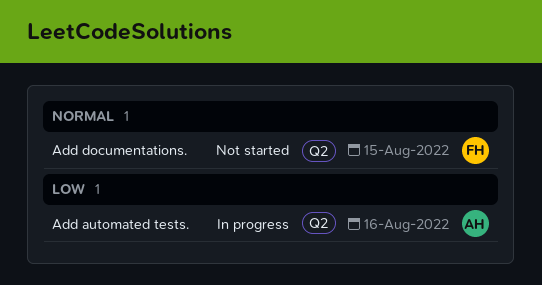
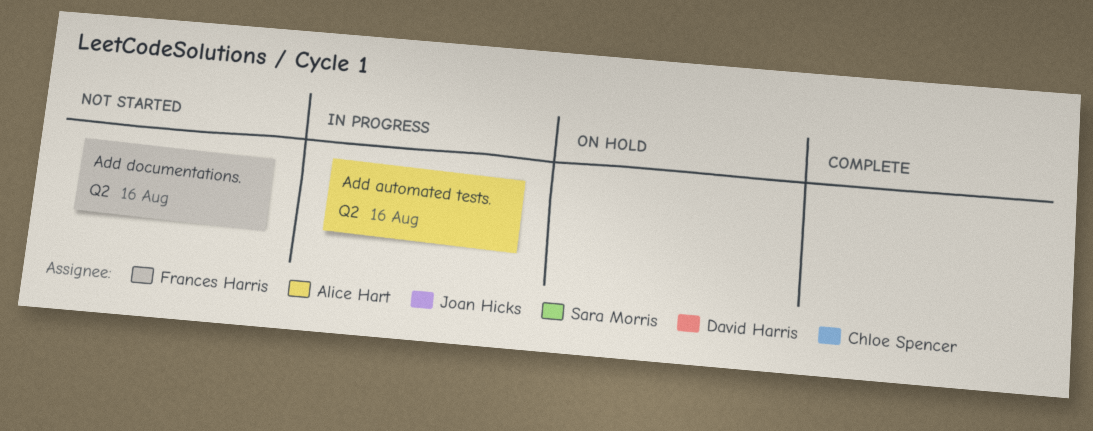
Add documentations., due: Aug 15 -> Aug 16

